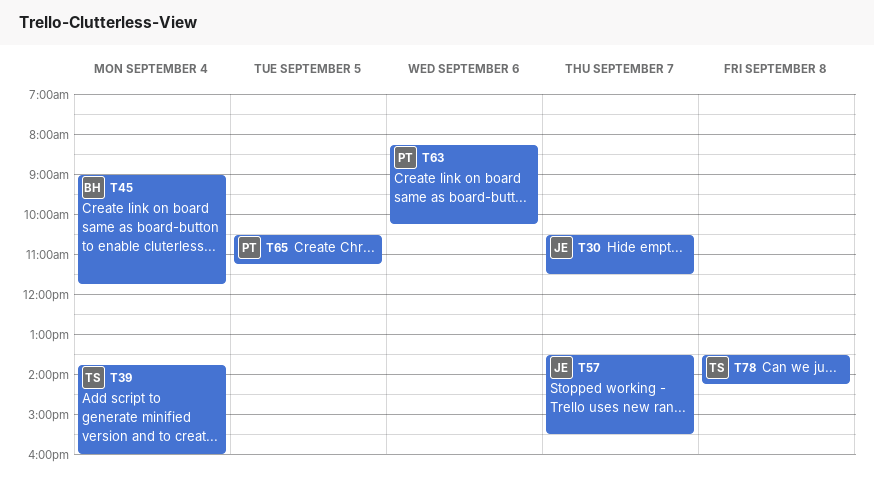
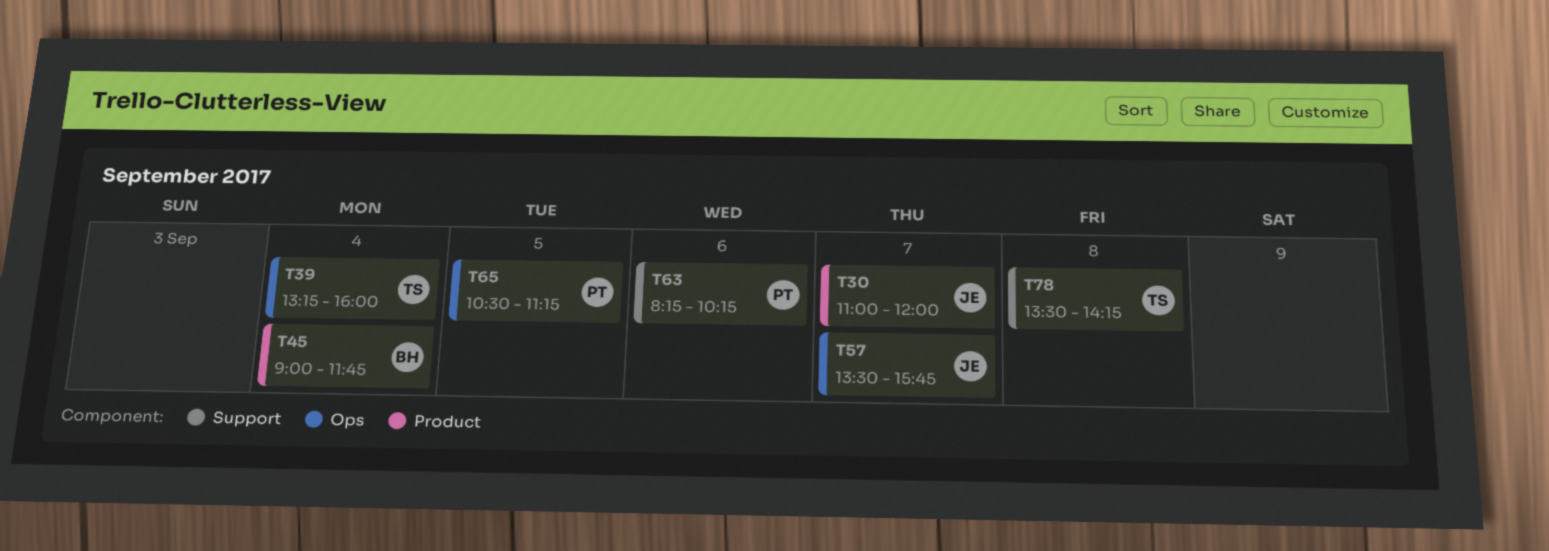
T30, begins: 10:30 -> 11:00
T30, ends: 11:30 -> 12:00
T39, begins: 13:45 -> 13:15
T57, ends: 15:30 -> 15:45

